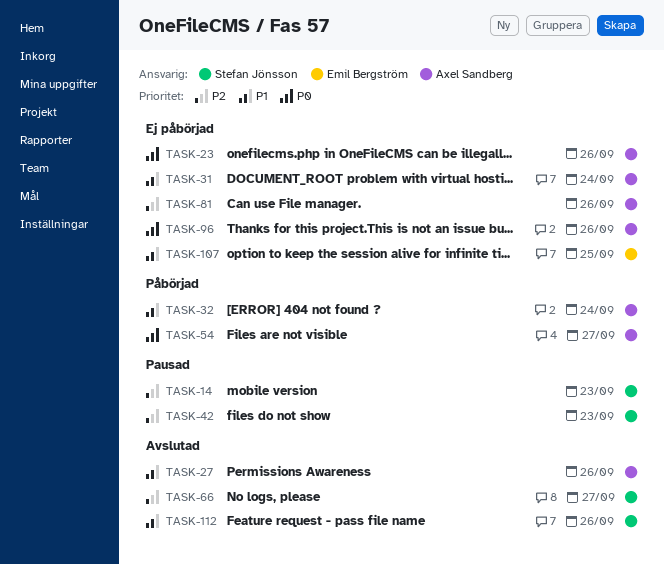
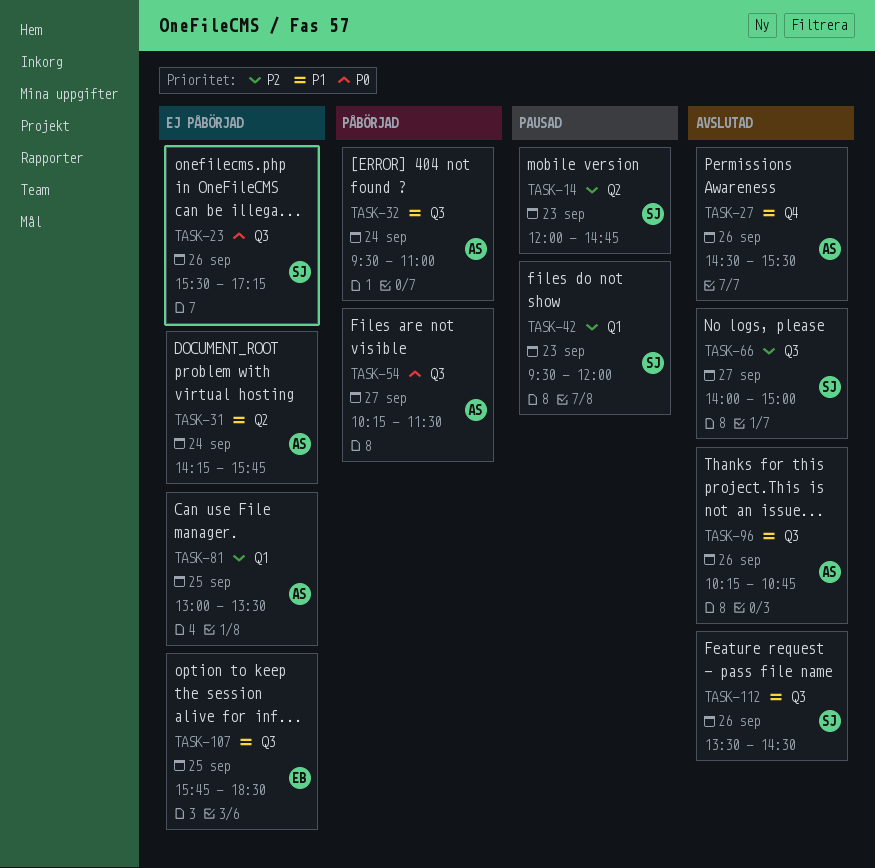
TASK-23, owner: Axel Sandberg -> Stefan Jönsson
TASK-81, day: Sep 26 -> Sep 25
TASK-96, status: Ej påbörjad -> Avslutad
TASK-96, priority: P0 -> P1

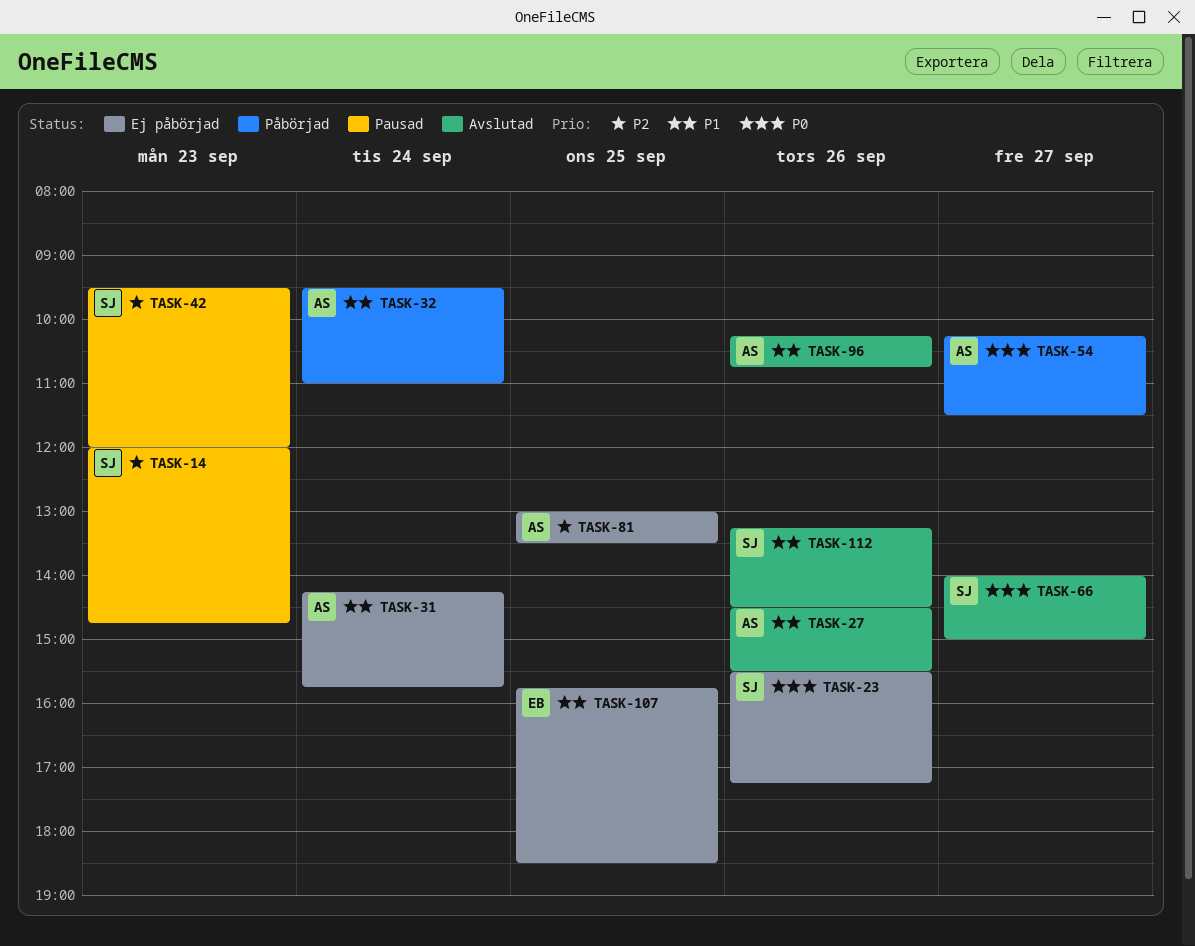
TASK-66, priority: P2 -> P0
TASK-112, begins: 13:30 -> 13:15

